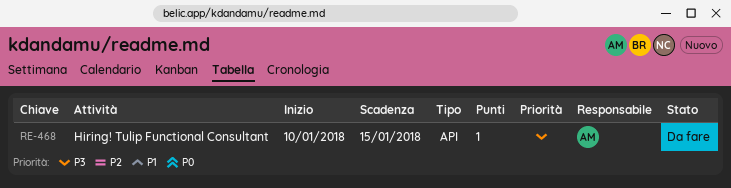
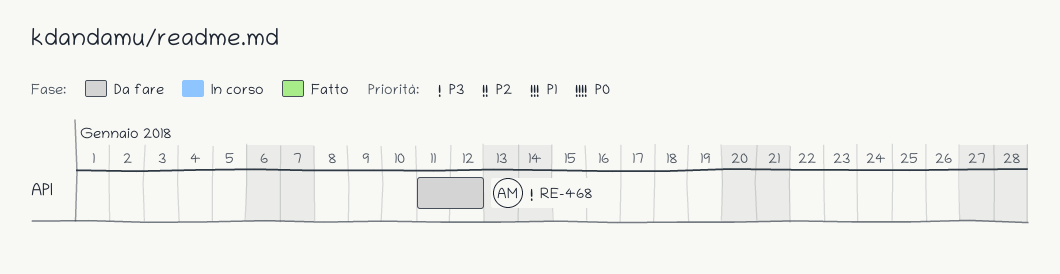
RE-468, start: Jan 10 -> Jan 11
RE-468, due: Jan 15 -> Jan 12

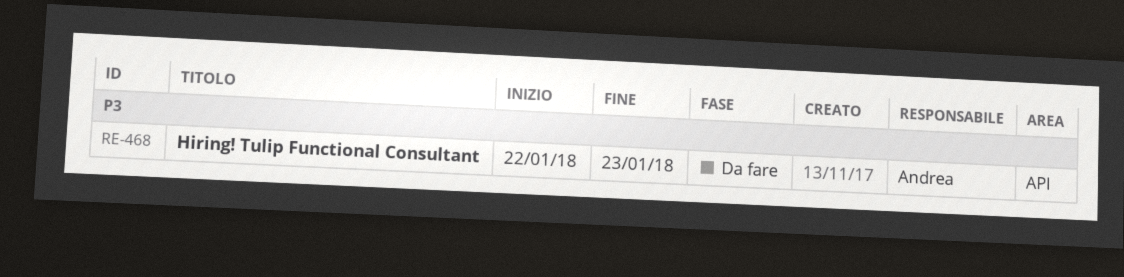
RE-468, start: Jan 11 -> Jan 22
RE-468, due: Jan 12 -> Jan 23

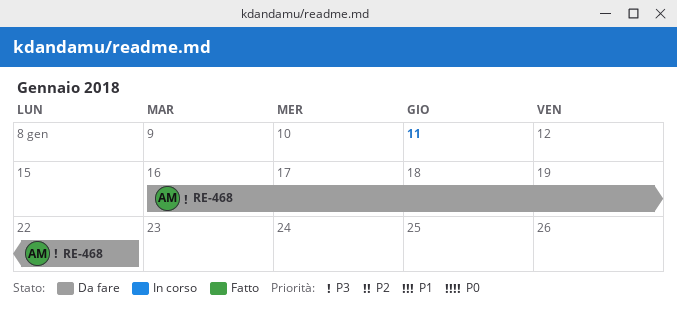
RE-468, start: Jan 22 -> Jan 16
RE-468, due: Jan 23 -> Jan 22

